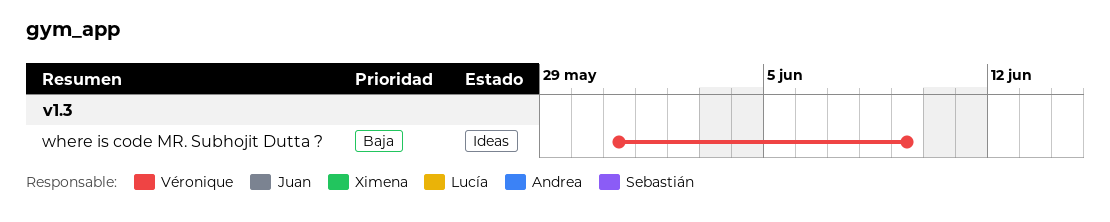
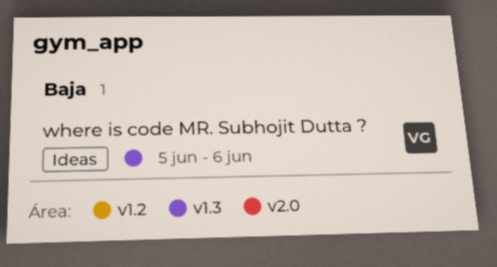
where is code MR. Subhojit Dutta ?, start: May 31 -> Jun 5
where is code MR. Subhojit Dutta ?, due: Jun 9 -> Jun 6

